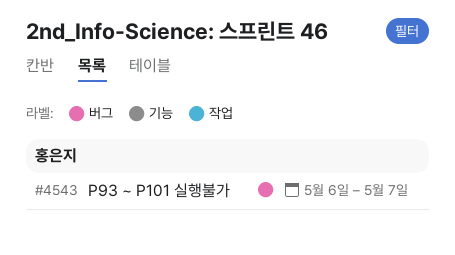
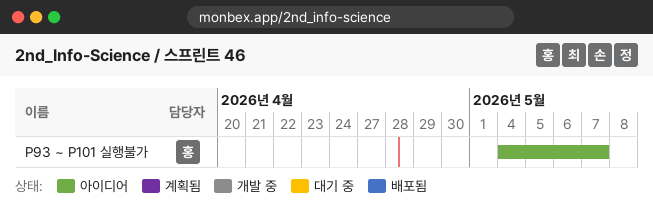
P93 ~ P101 실행불가, start: May 6 -> May 4

